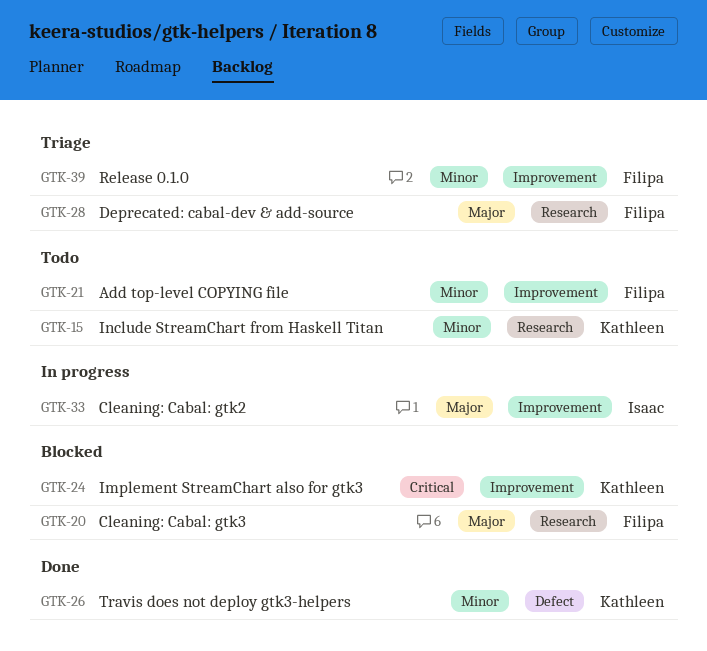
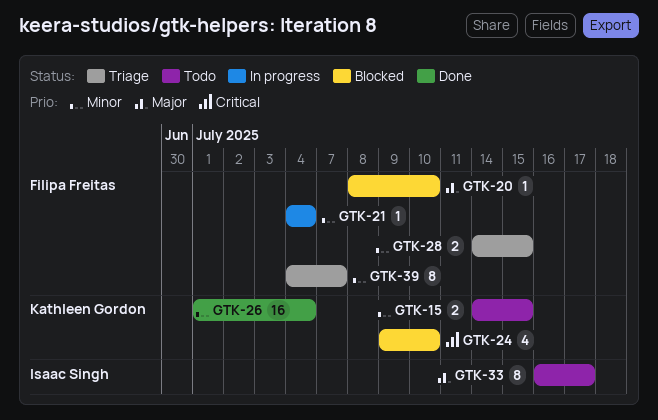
GTK-21, status: Todo -> In progress
GTK-28, priority: Major -> Minor
GTK-33, status: In progress -> Todo

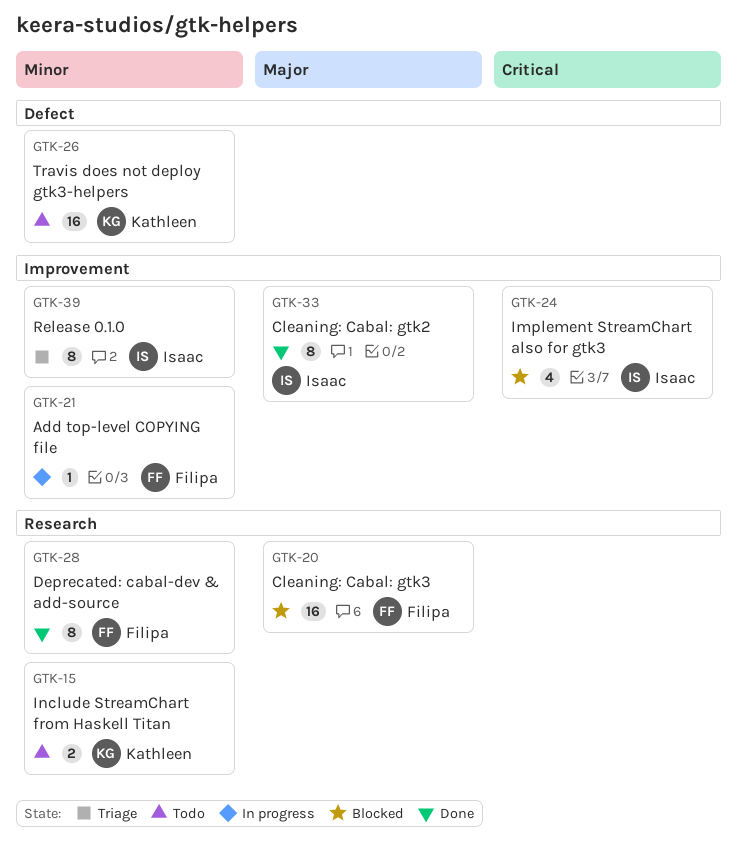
GTK-20, estimate: 1 -> 16
GTK-24, owner: Kathleen Gordon -> Isaac Singh
GTK-26, status: Done -> Todo
GTK-28, status: Triage -> Done
GTK-28, estimate: 2 -> 8
GTK-33, status: Todo -> Done
GTK-39, owner: Filipa Freitas -> Isaac Singh

